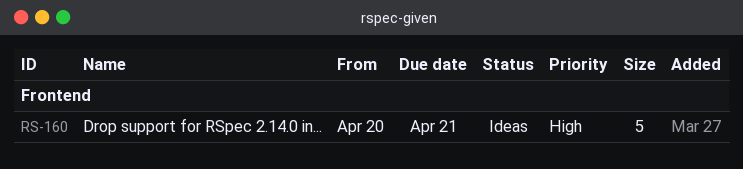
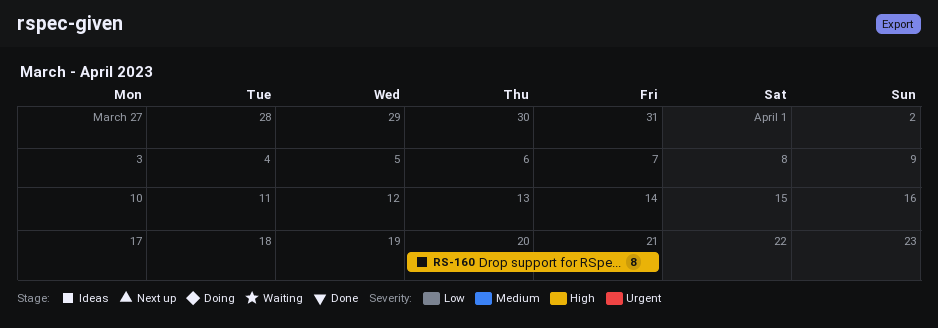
RS-160, estimate: 5 -> 8

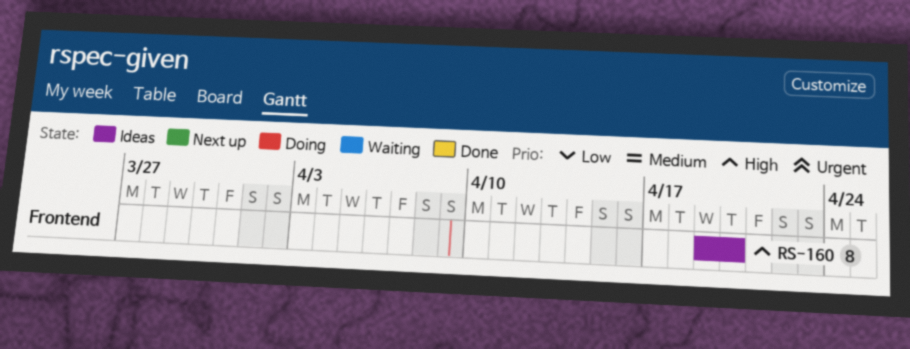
RS-160, start: Apr 20 -> Apr 19
RS-160, due: Apr 21 -> Apr 20

